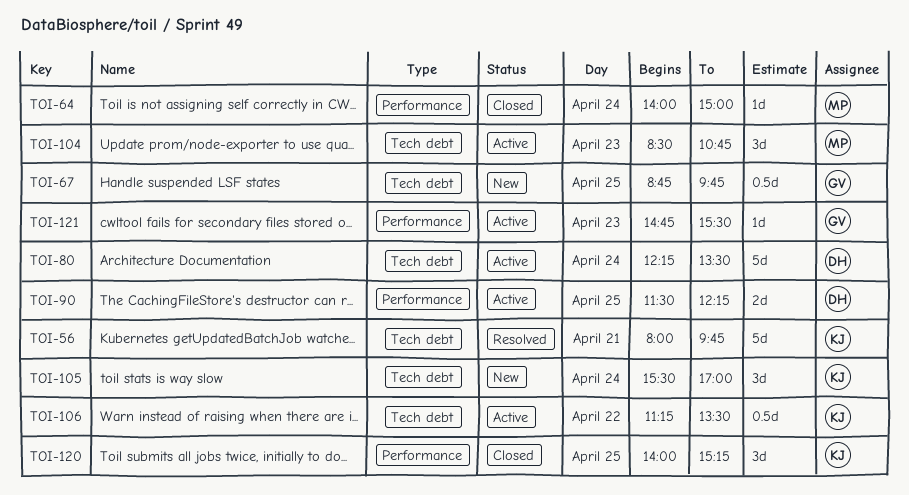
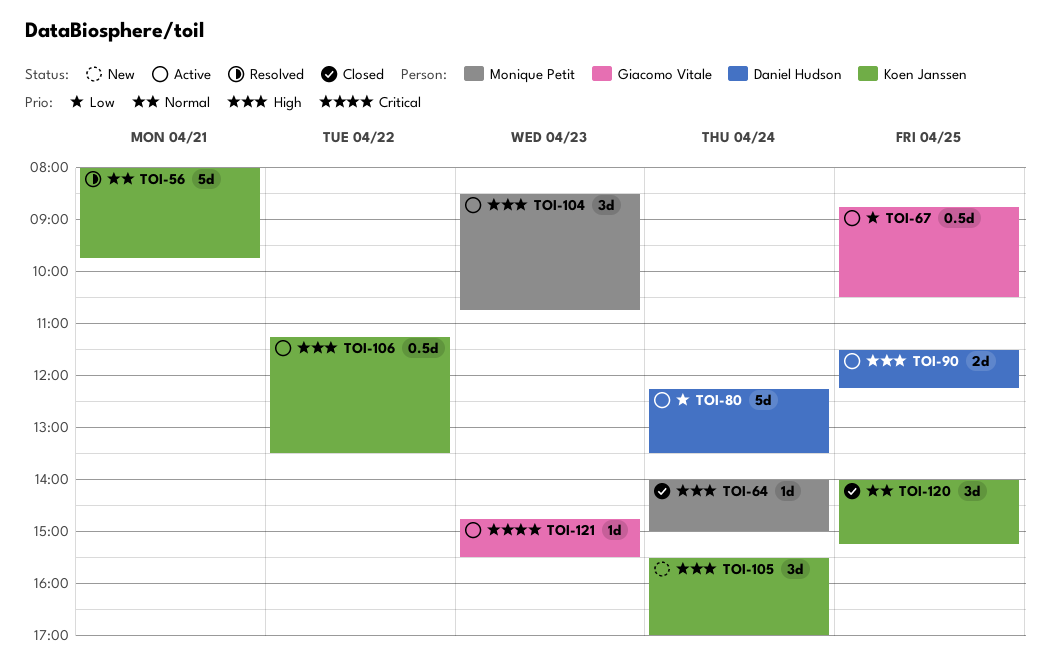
TOI-67, status: New -> Active
TOI-67, ends: 09:45 -> 10:30

